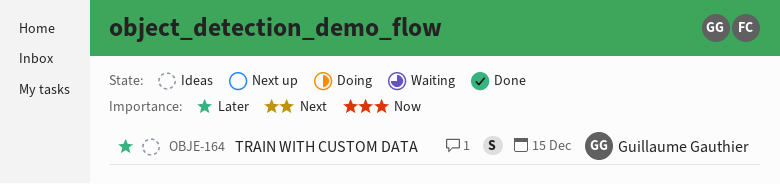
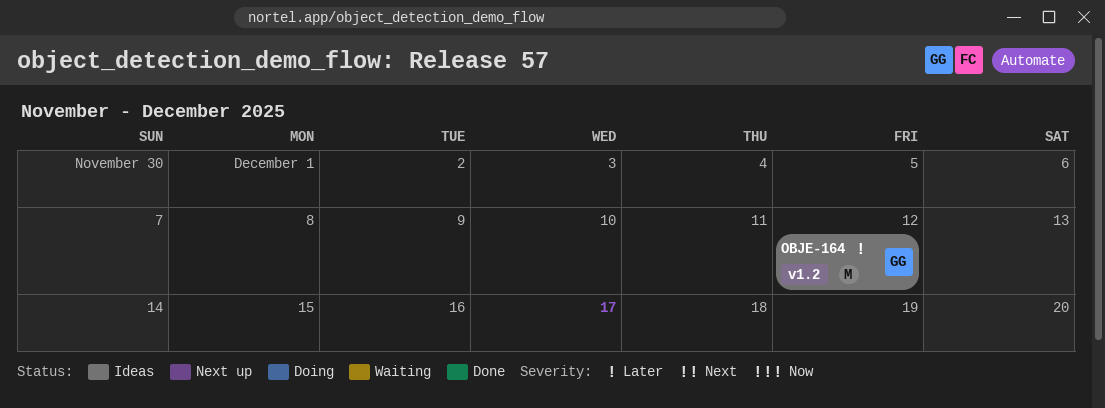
OBJE-164, estimate: S -> M
OBJE-164, due: Dec 15 -> Dec 12

